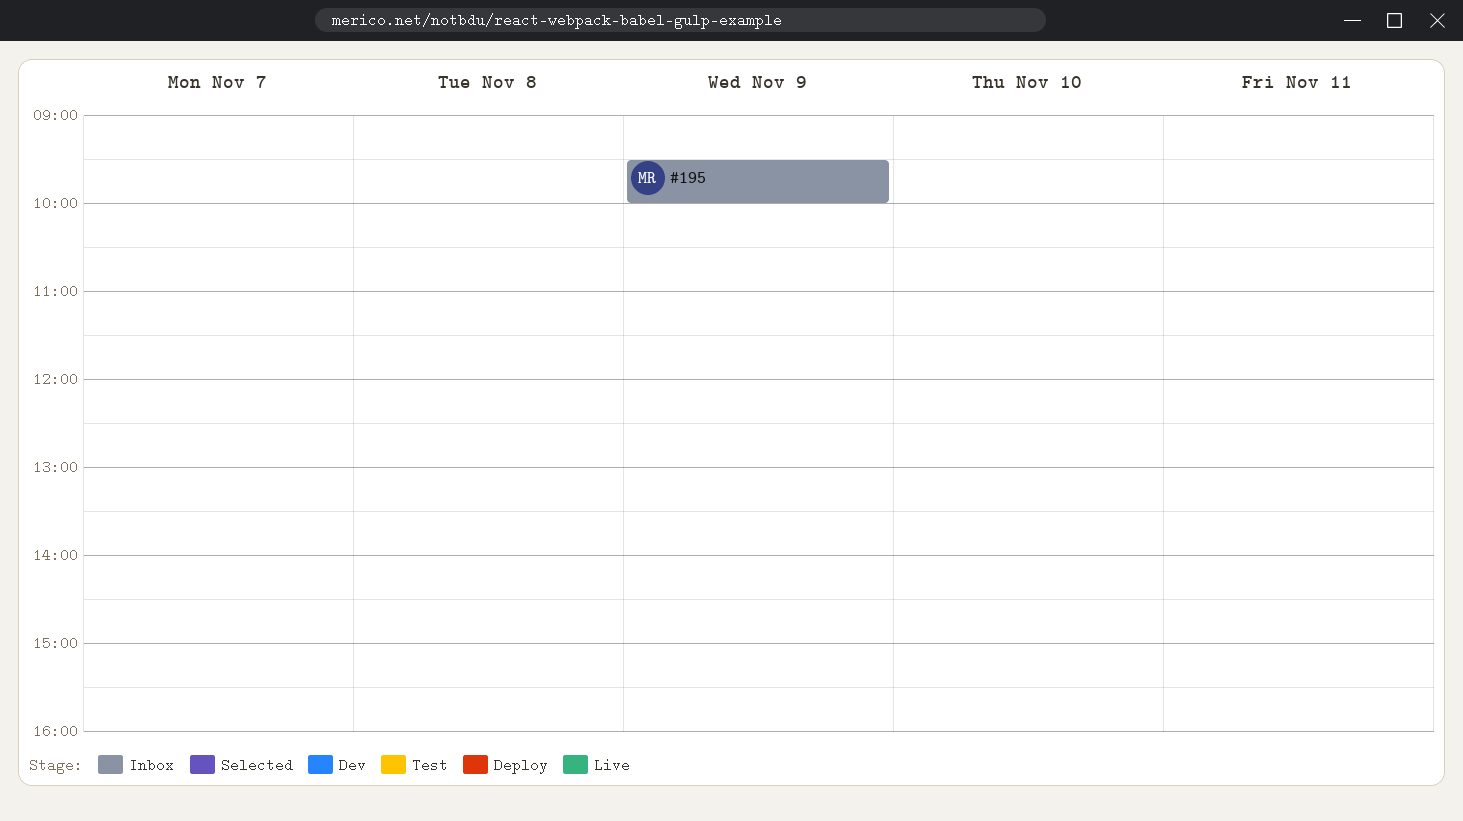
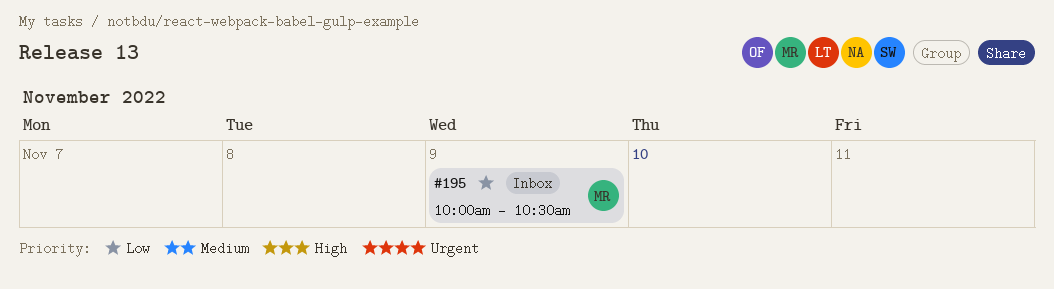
#195, begins: 09:30 -> 10:00
#195, ends: 10:00 -> 10:30

